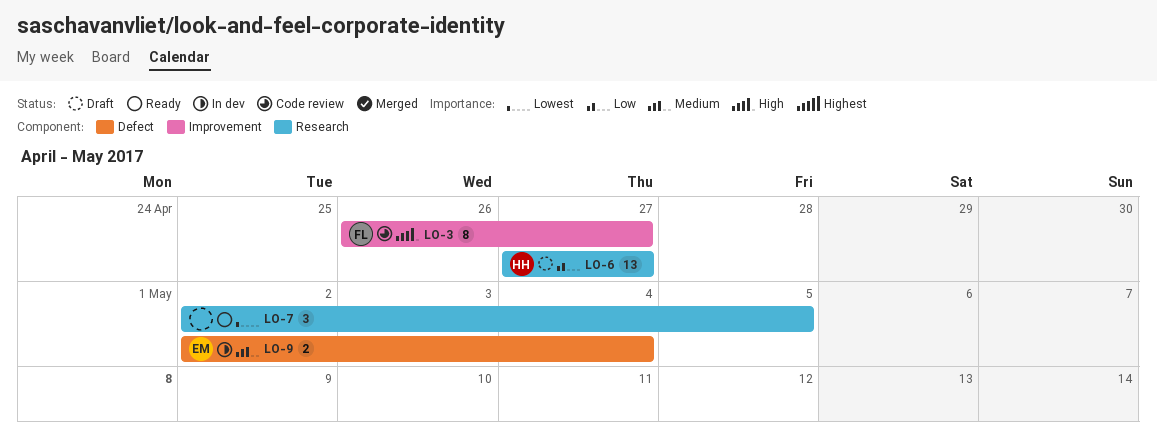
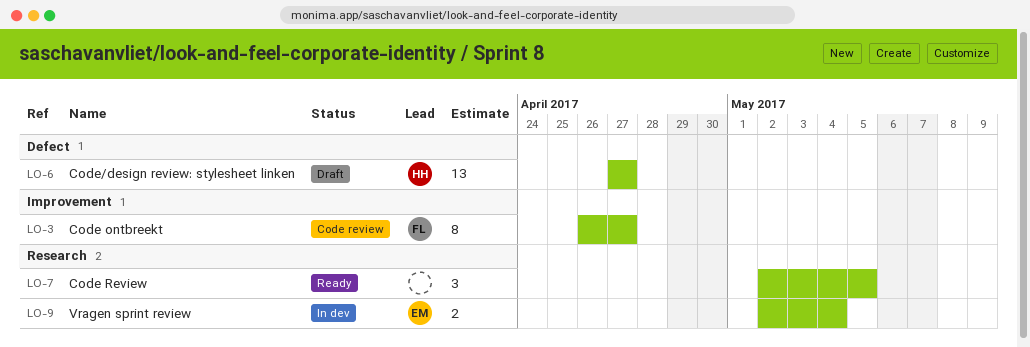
LO-6, label: Research -> Defect
LO-9, label: Defect -> Research

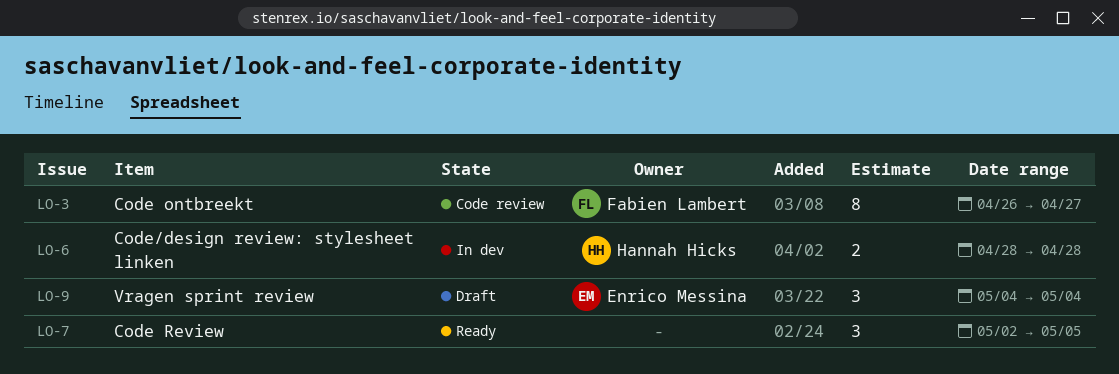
LO-6, status: Draft -> In dev
LO-6, estimate: 13 -> 2
LO-6, start: Apr 27 -> Apr 28
LO-6, due: Apr 27 -> Apr 28
LO-9, status: In dev -> Draft
LO-9, estimate: 2 -> 3
LO-9, start: May 2 -> May 4

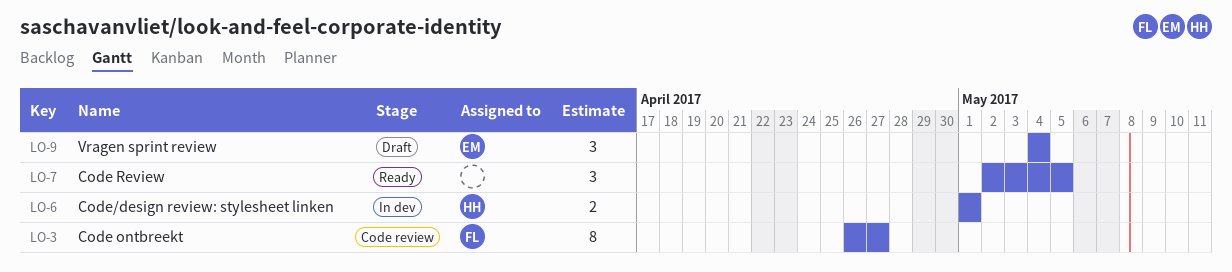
LO-6, start: Apr 28 -> May 1
LO-6, due: Apr 28 -> May 1

